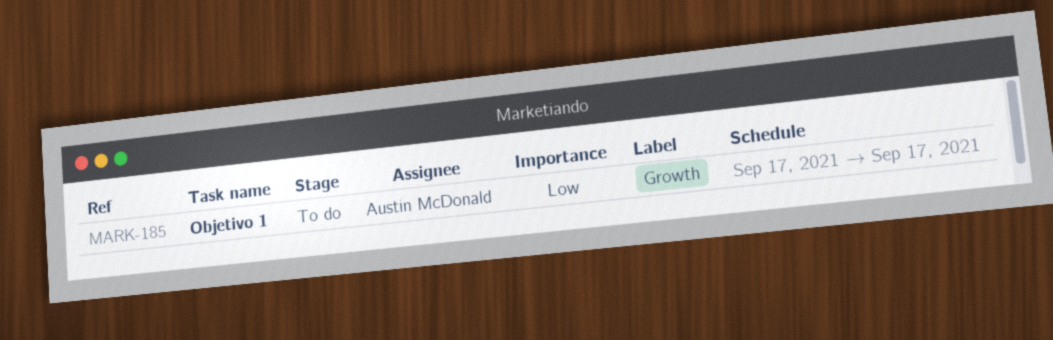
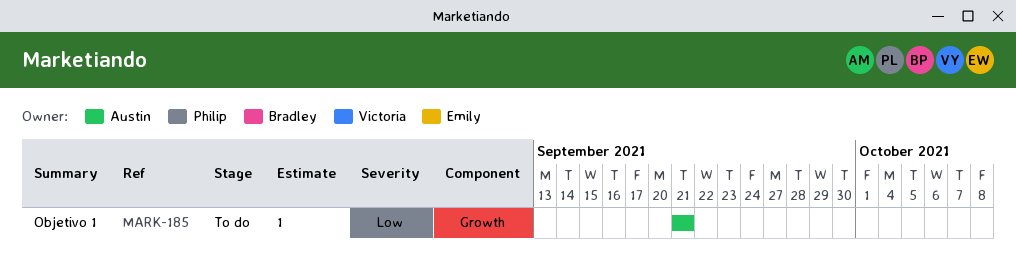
MARK-185, start: Sep 17 -> Sep 21
MARK-185, due: Sep 17 -> Sep 21

